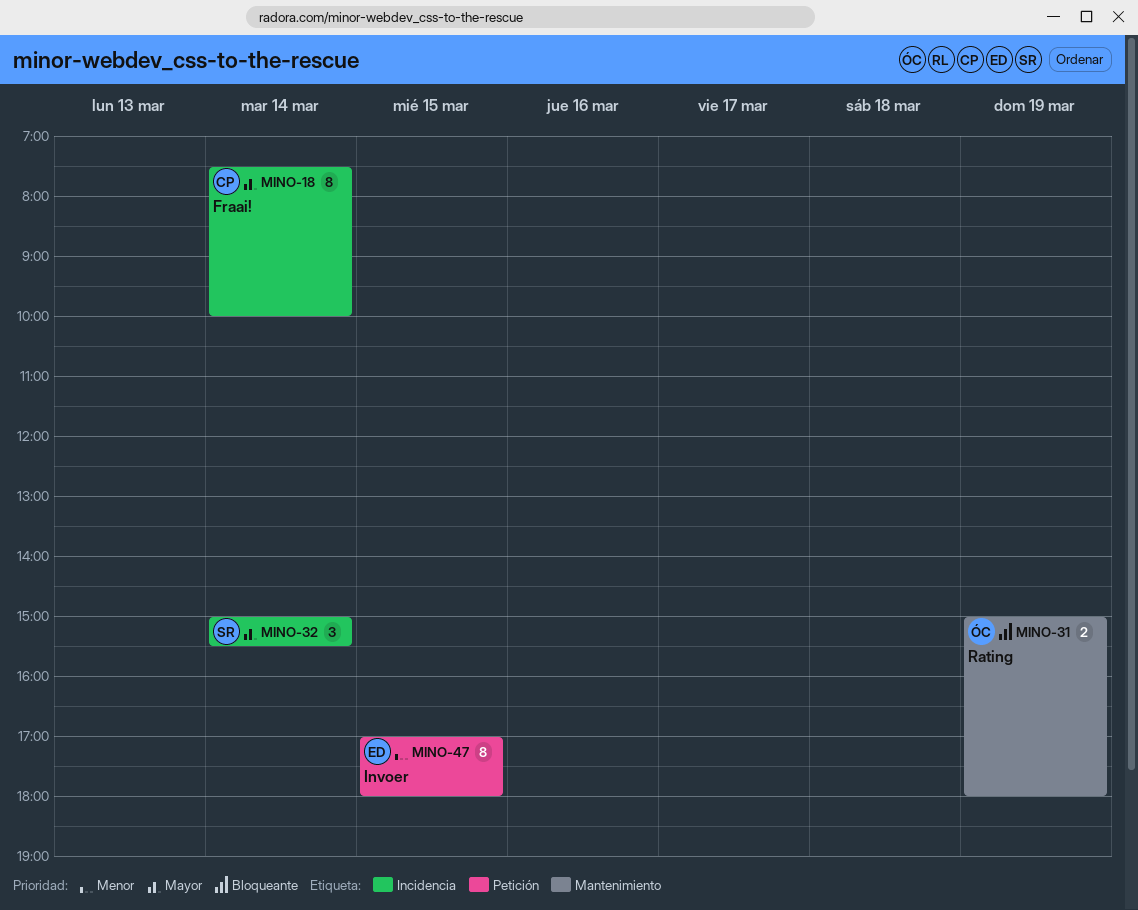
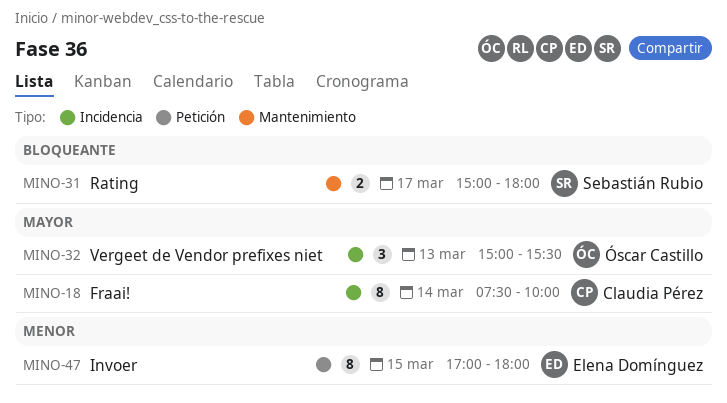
MINO-31, owner: Óscar Castillo -> Sebastián Rubio
MINO-31, day: Mar 19 -> Mar 17
MINO-32, owner: Sebastián Rubio -> Óscar Castillo
MINO-32, day: Mar 14 -> Mar 13

